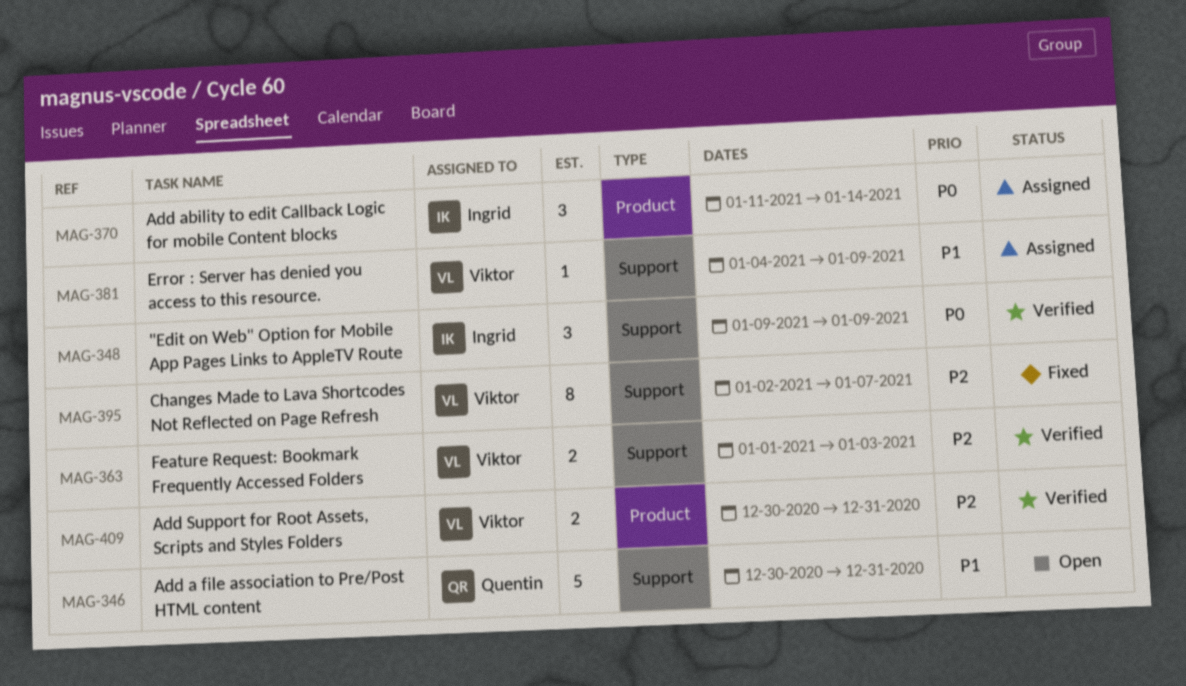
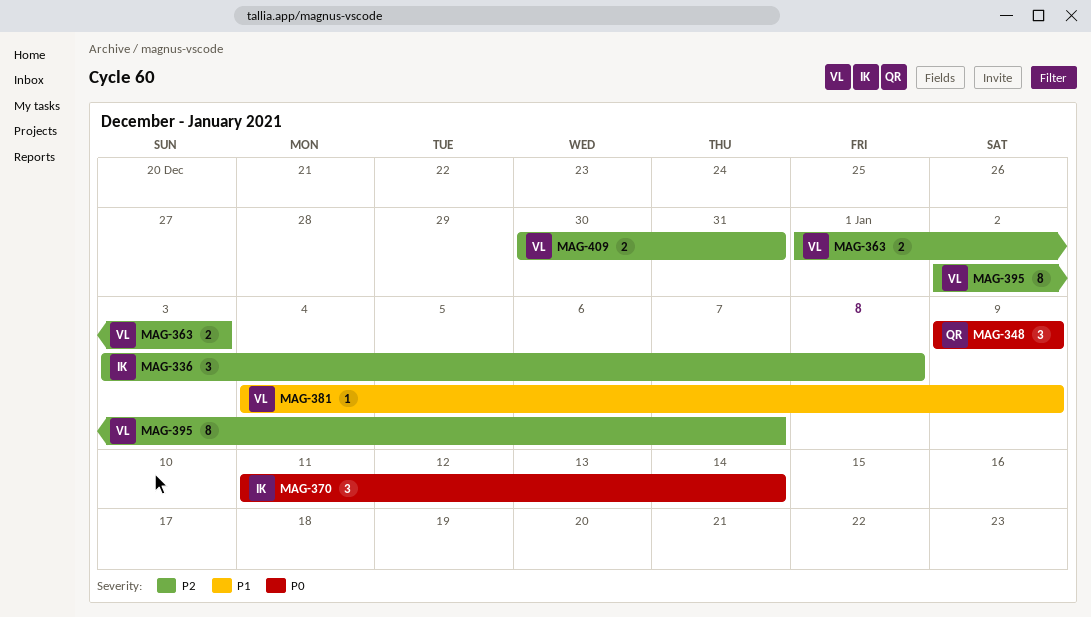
MAG-336: none -> present
MAG-346: present -> none
MAG-348, owner: Ingrid -> Quentin

